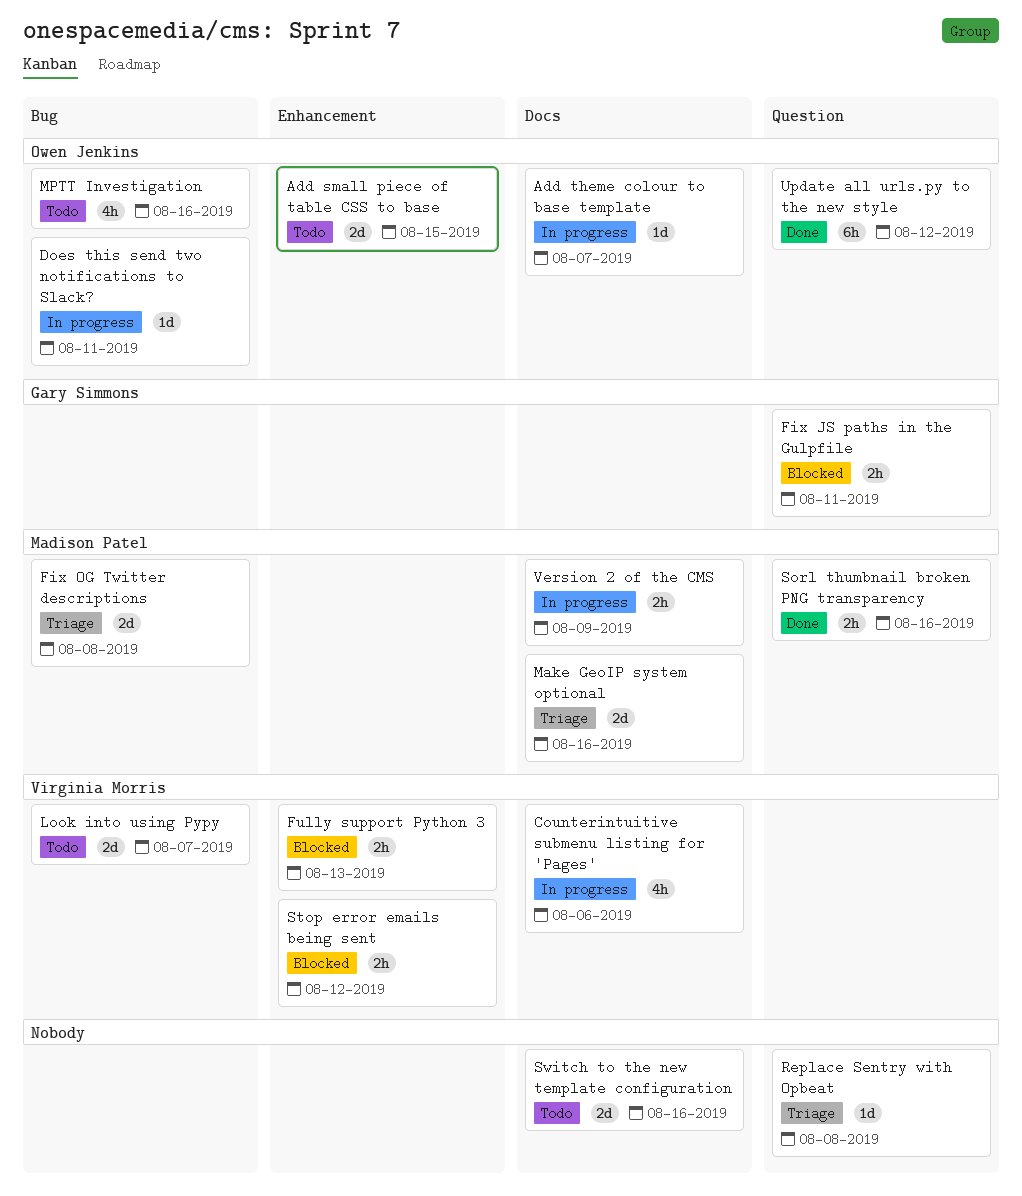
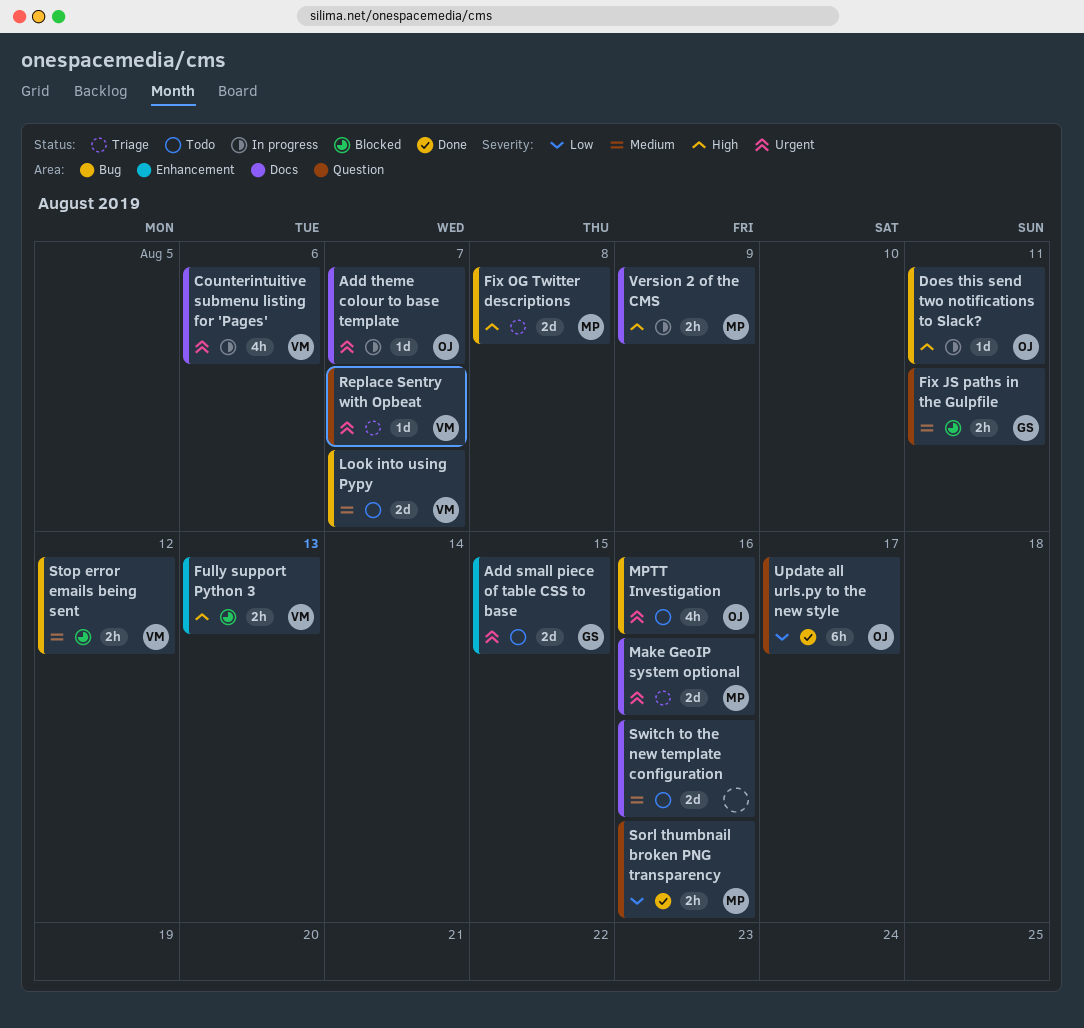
Add small piece of table CSS to base, owner: Owen Jenkins -> Gary Simmons
Replace Sentry with Opbeat, owner: none -> Virginia Morris
Replace Sentry with Opbeat, due: Aug 8 -> Aug 7
Stop error emails being sent, label: Enhancement -> Bug
Update all urls.py to the new style, due: Aug 12 -> Aug 17

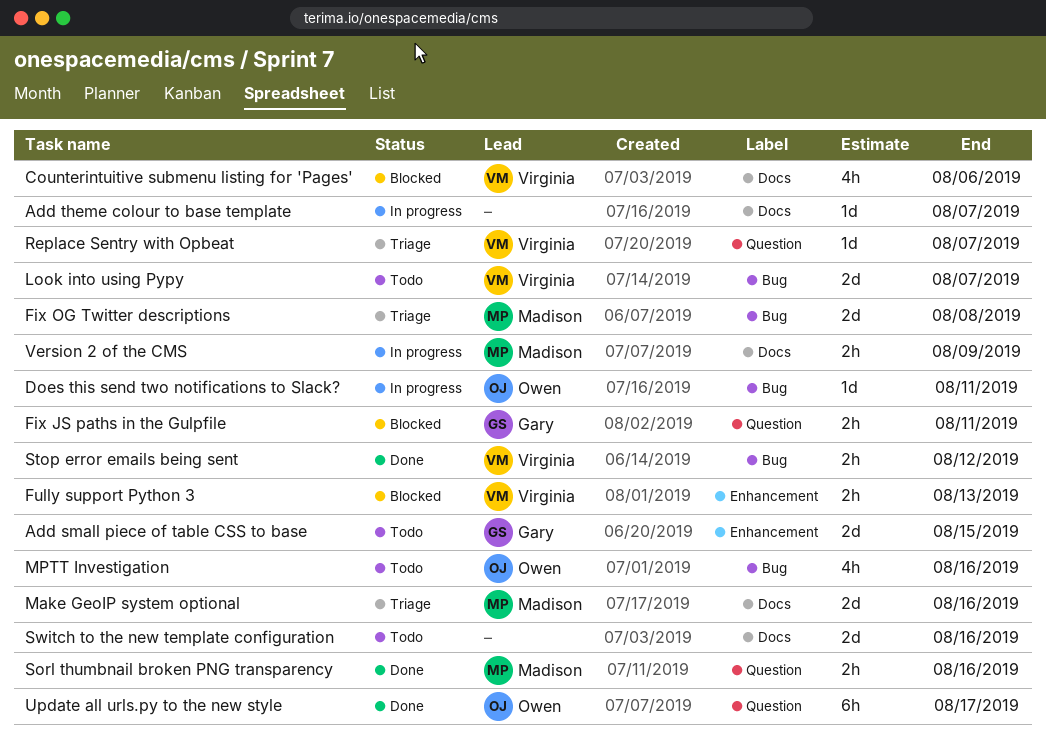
Add theme colour to base template, owner: Owen -> none
Counterintuitive submenu listing for 'Pages', status: In progress -> Blocked
Stop error emails being sent, status: Blocked -> Done

